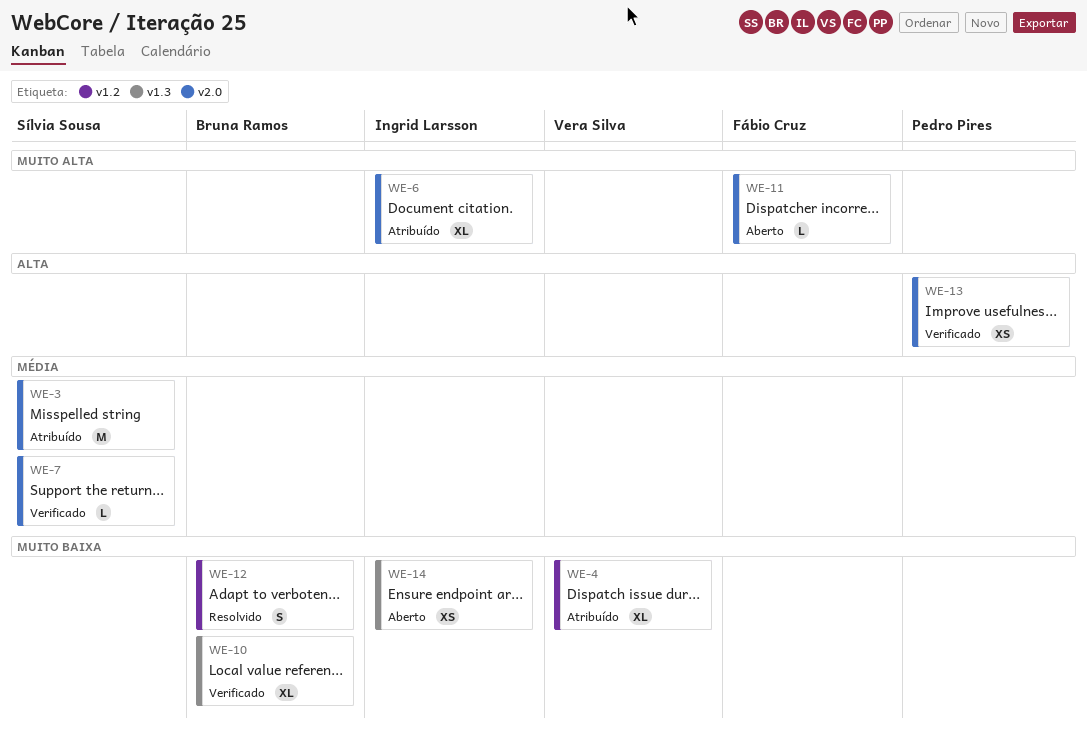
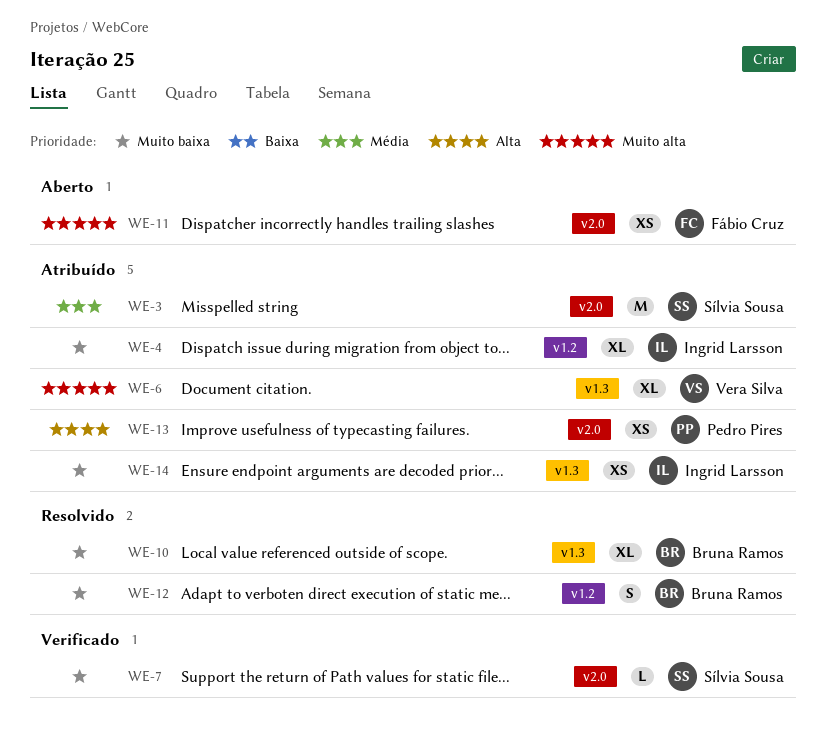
WE-4, owner: Vera Silva -> Ingrid Larsson
WE-6, owner: Ingrid Larsson -> Vera Silva
WE-6, label: v2.0 -> v1.3
WE-7, priority: Média -> Muito baixa
WE-10, status: Verificado -> Resolvido
WE-11, estimate: L -> XS
WE-13, status: Verificado -> Atribuído
WE-14, status: Aberto -> Atribuído

